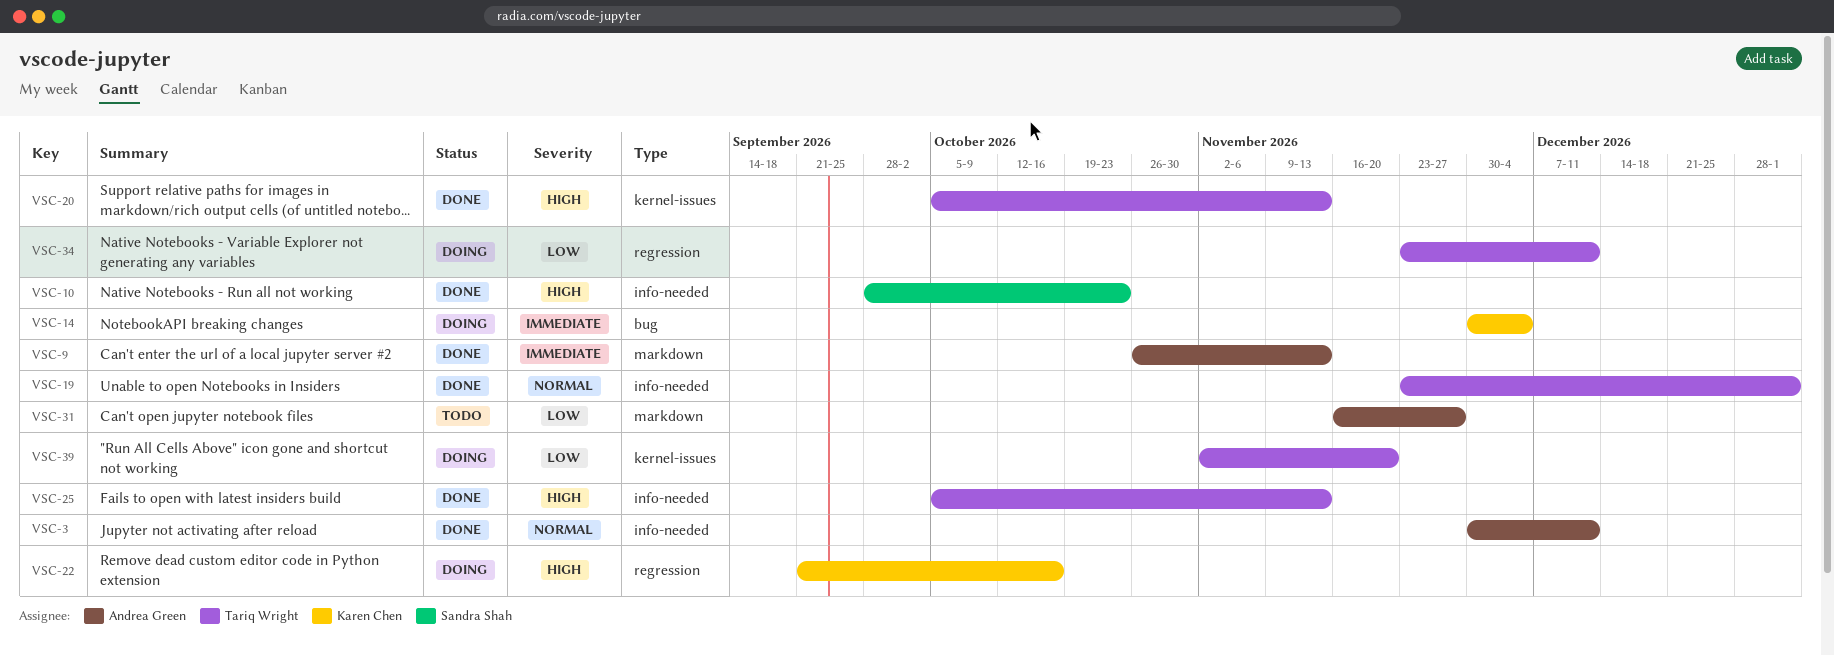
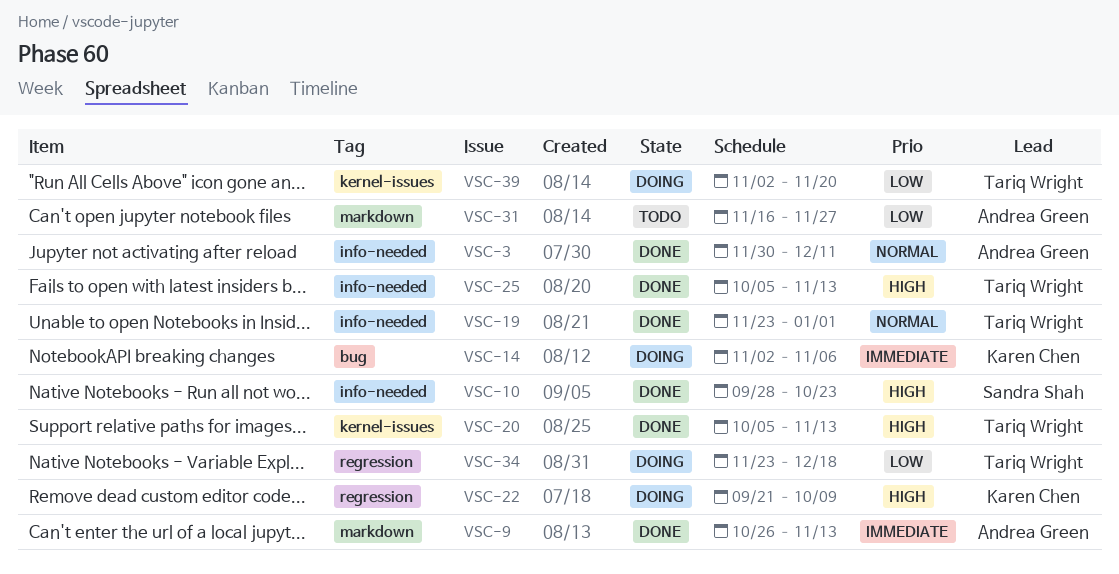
VSC-14, start: Nov 30 -> Nov 2
VSC-14, due: Dec 4 -> Nov 6
VSC-22, due: Oct 16 -> Oct 9
VSC-34, due: Dec 11 -> Dec 18

